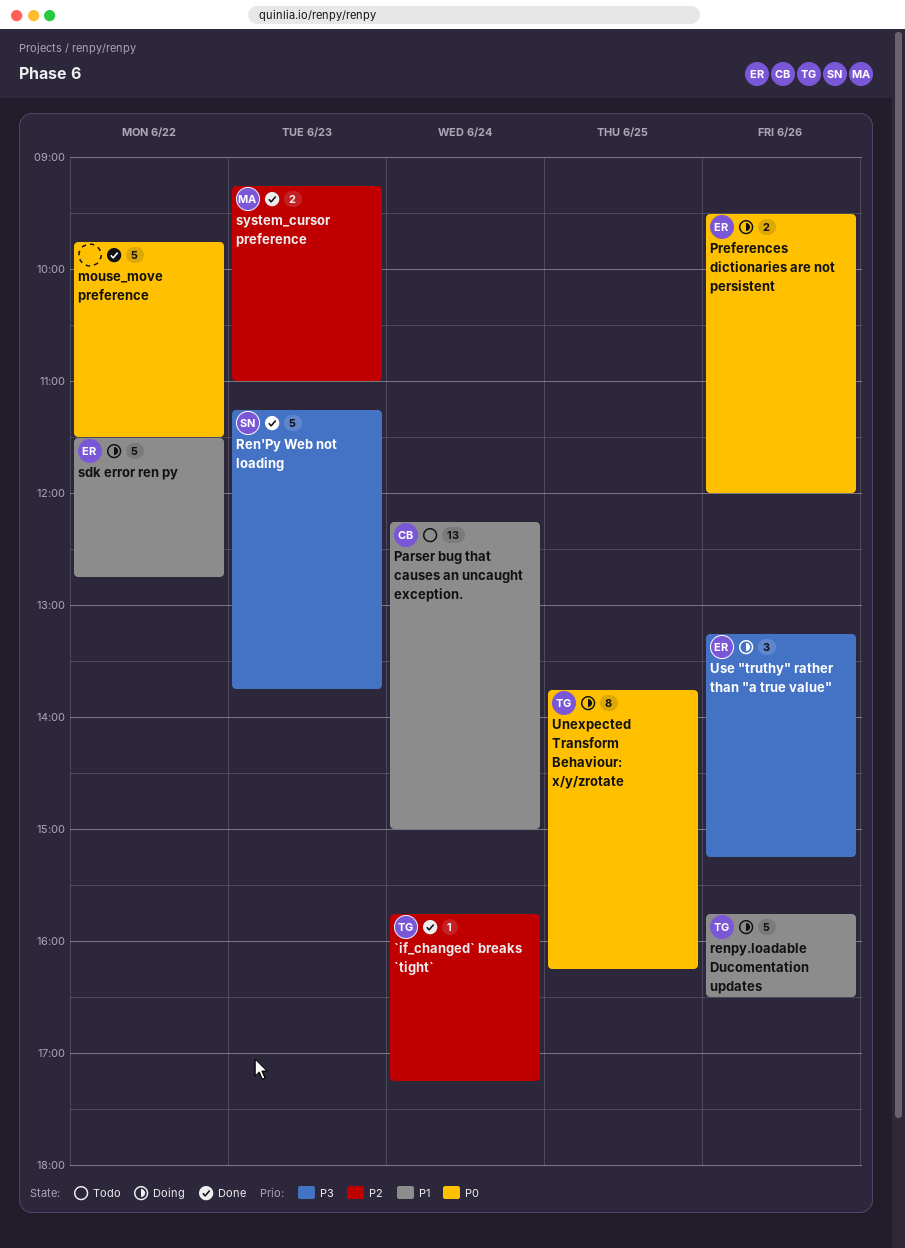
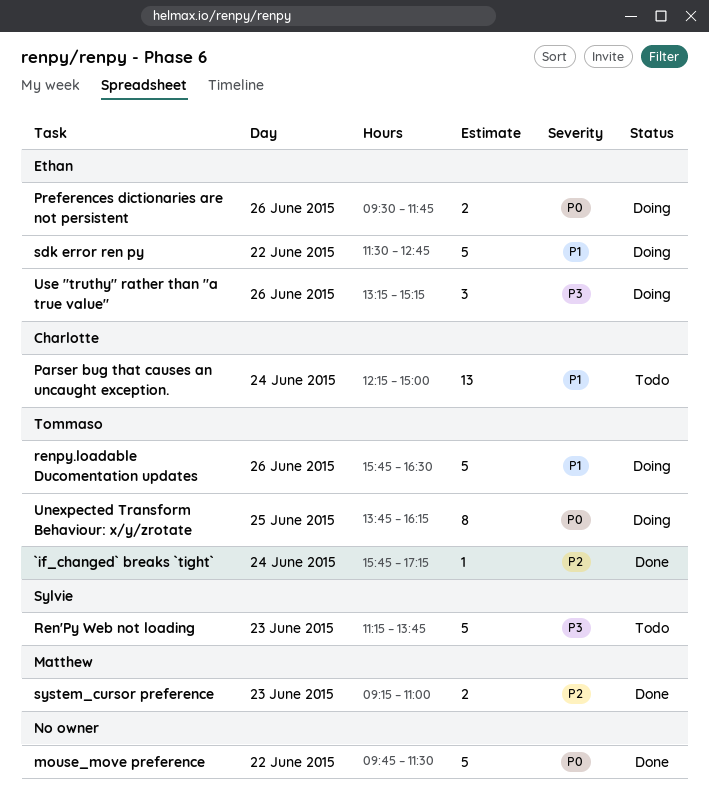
Preferences dictionaries are not persistent, ends: 12:00 -> 11:45
Ren'Py Web not loading, status: Done -> Todo

